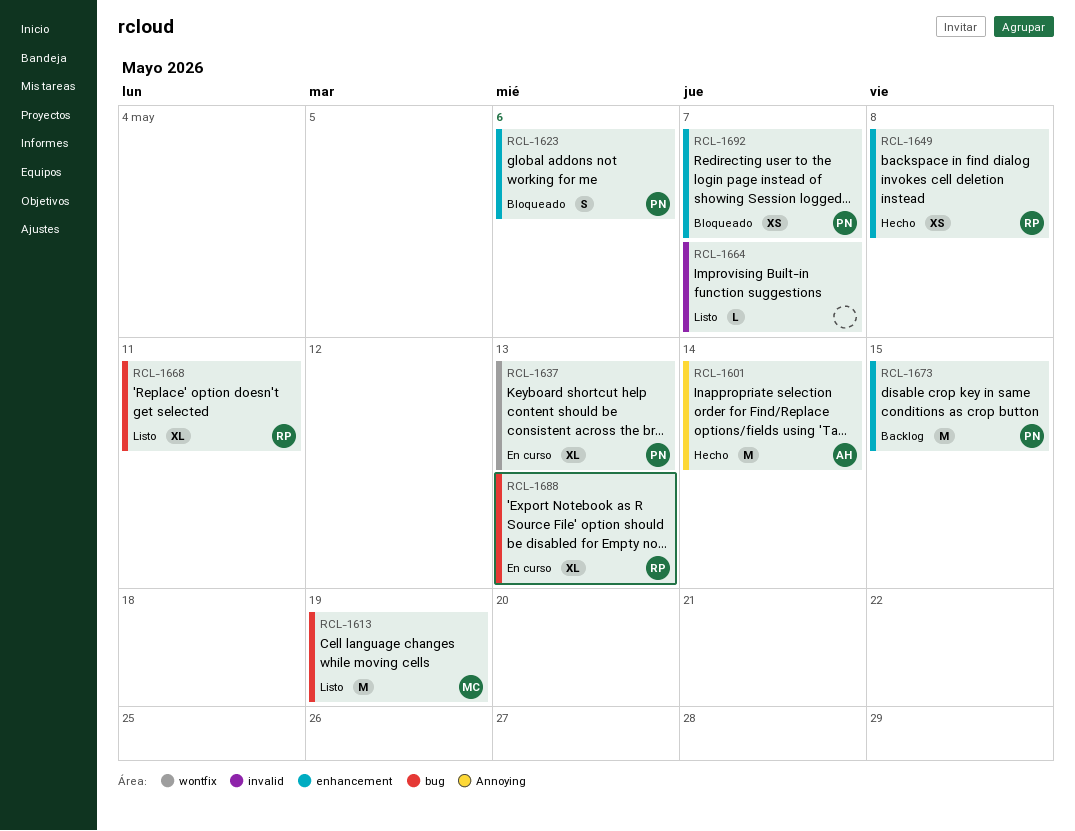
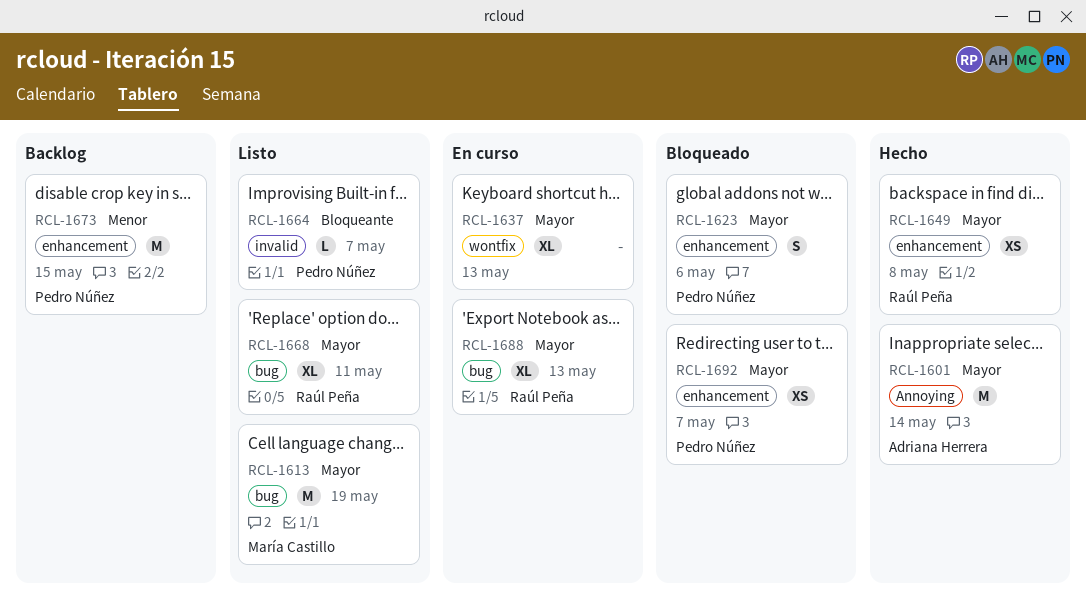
RCL-1637, owner: Pedro Núñez -> none
RCL-1664, owner: none -> Pedro Núñez

